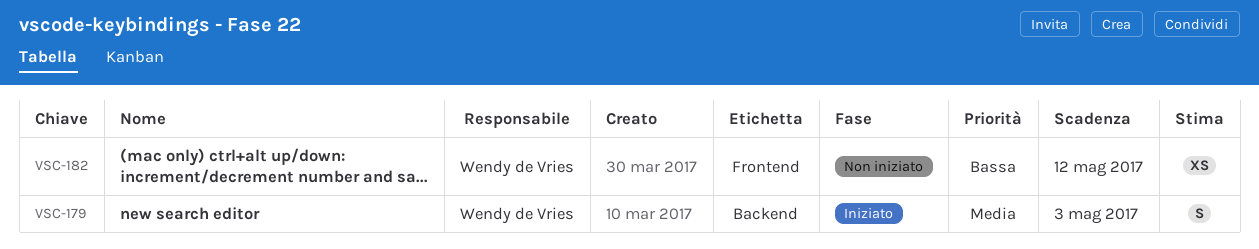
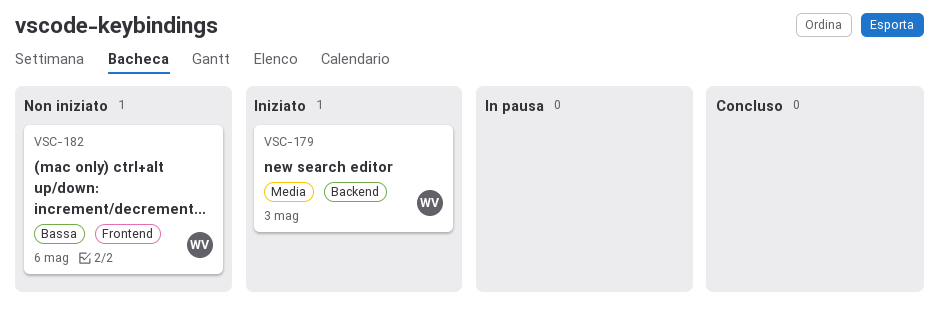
VSC-182, due: May 12 -> May 6

